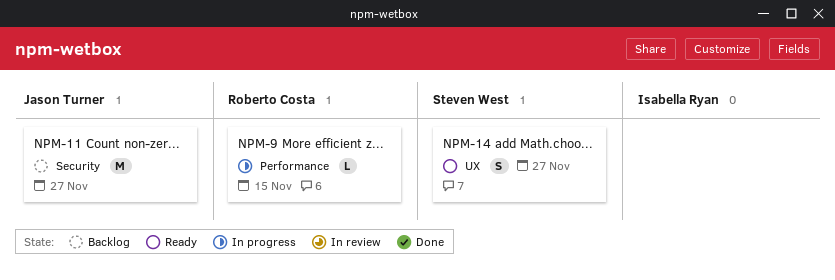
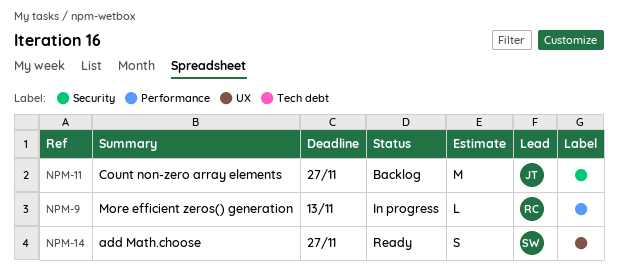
NPM-9, due: Nov 15 -> Nov 13

